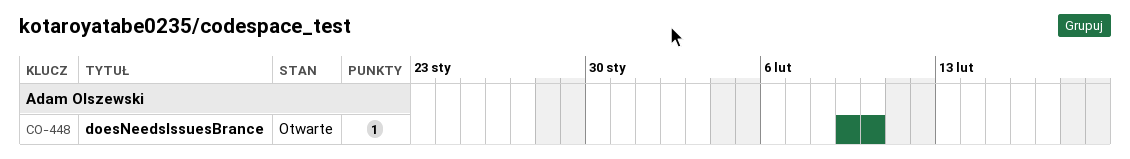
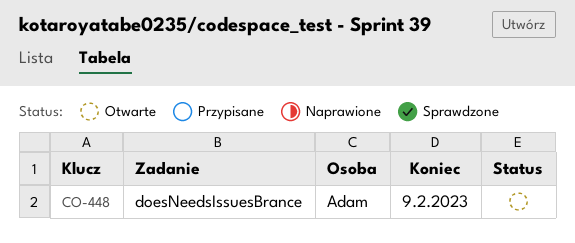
CO-448, due: Feb 10 -> Feb 9

